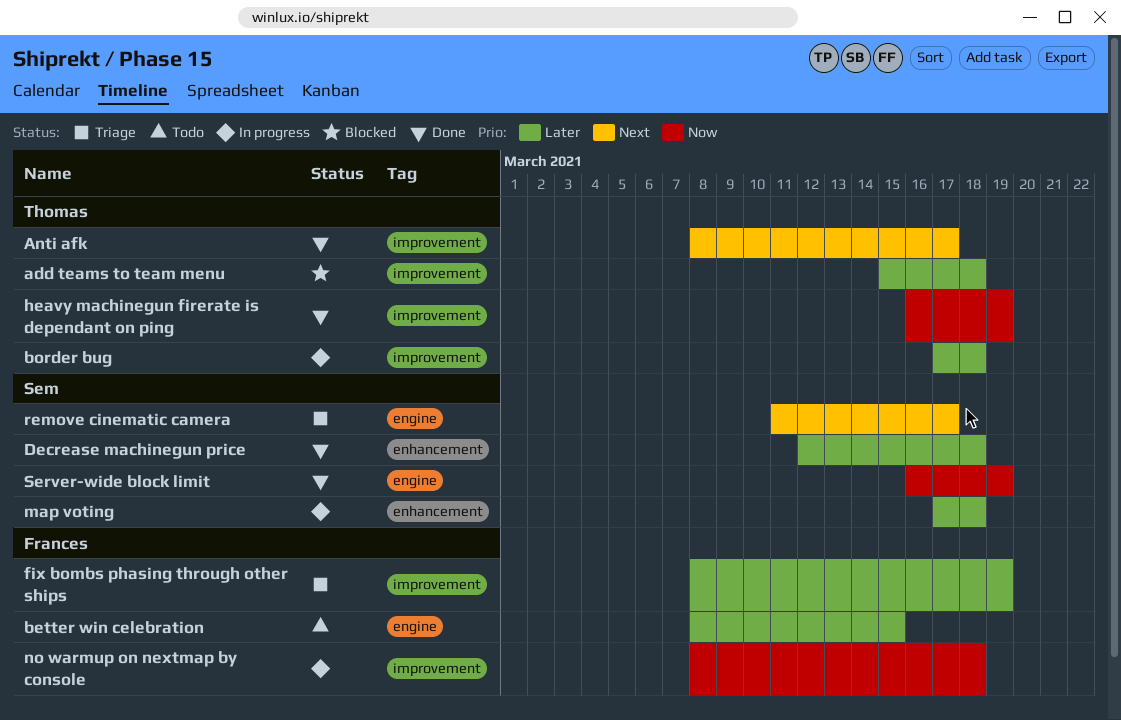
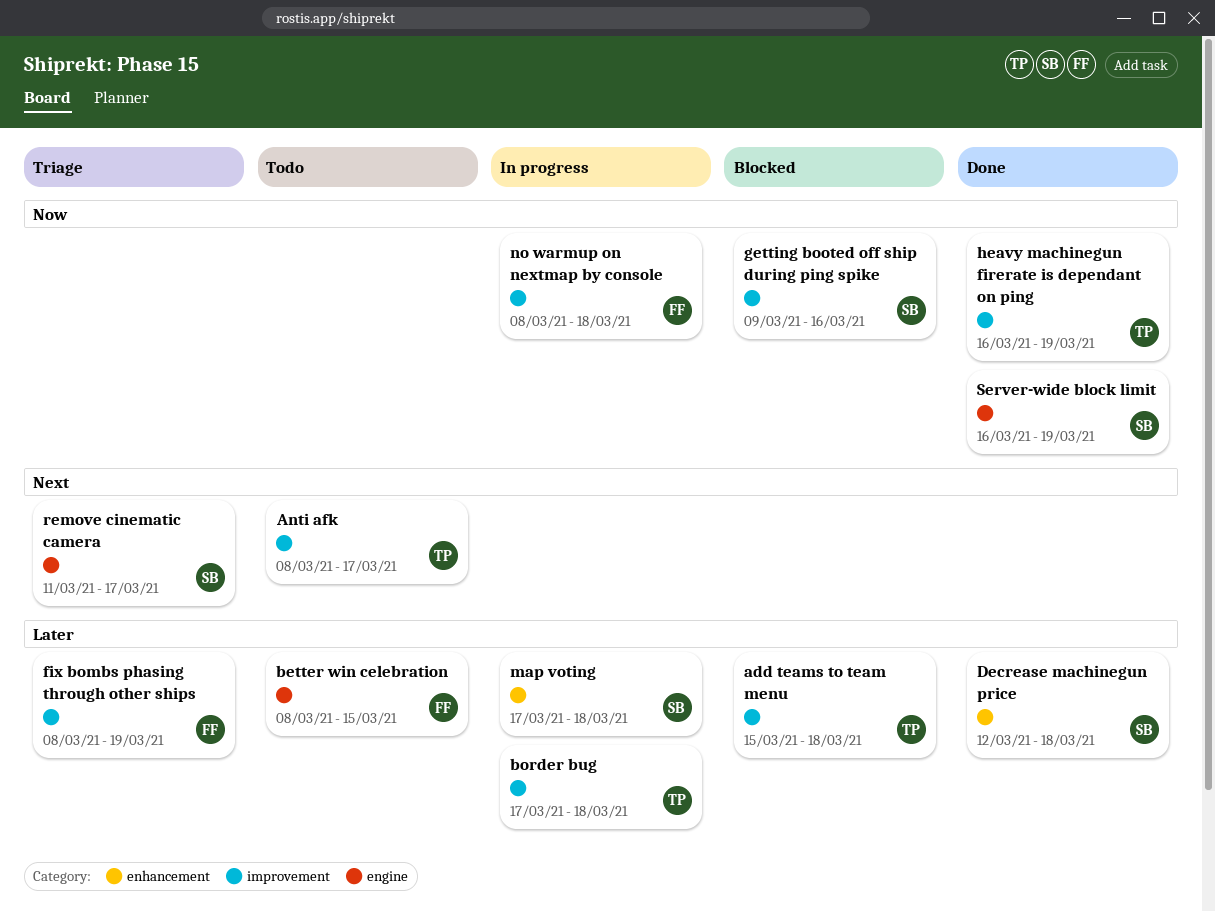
Anti afk, status: Done -> Todo
getting booted off ship during ping spike: none -> present

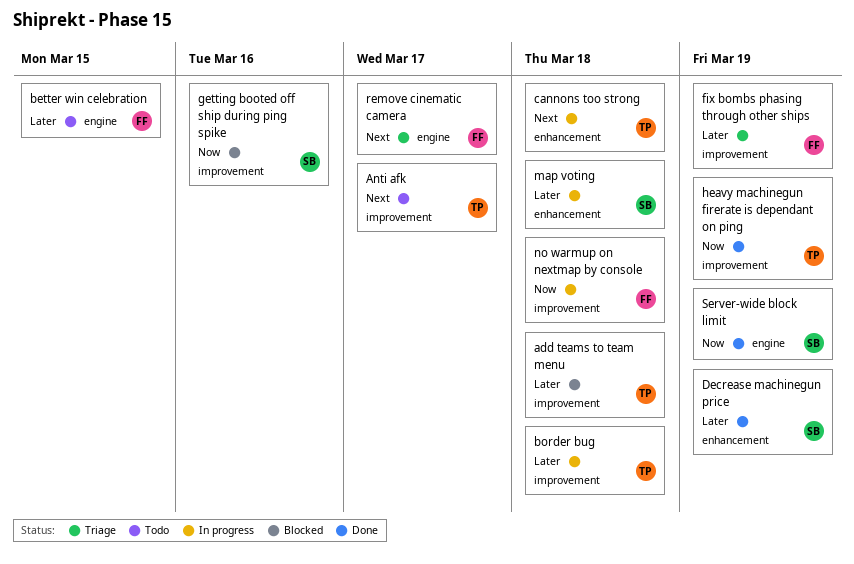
cannons too strong: none -> present
Decrease machinegun price, due: Mar 18 -> Mar 19
remove cinematic camera, owner: SB -> FF

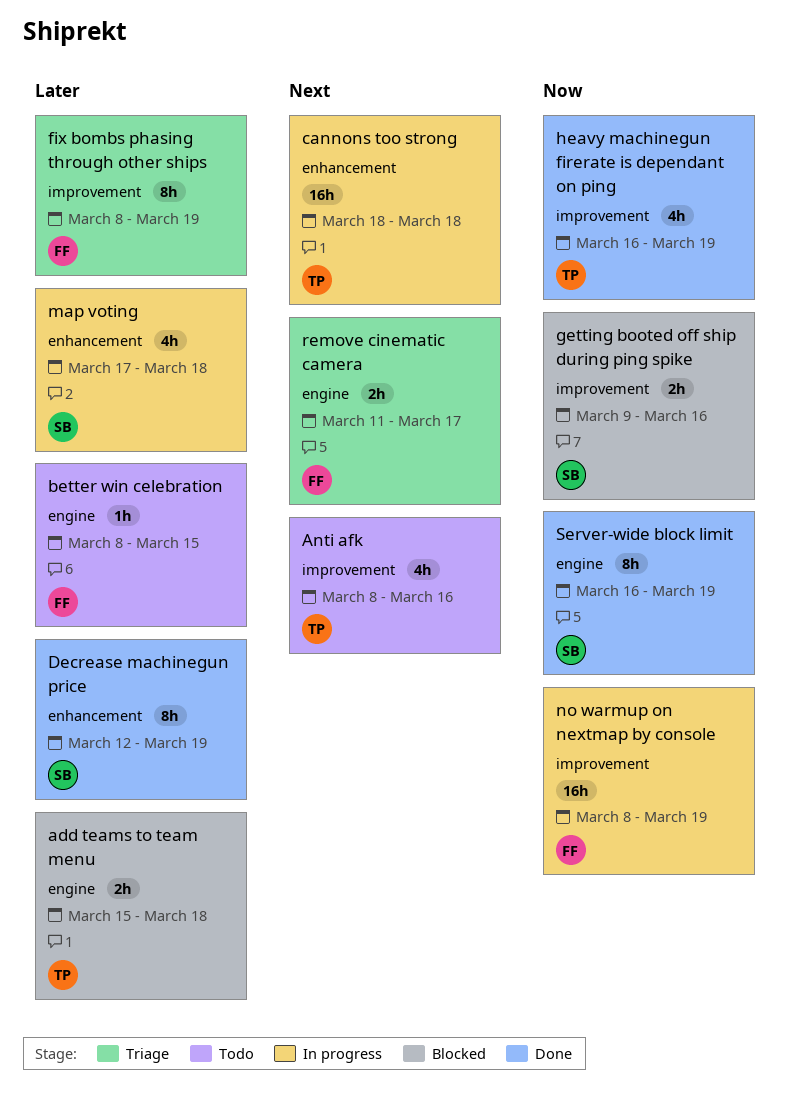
add teams to team menu, label: improvement -> engine
Anti afk, due: Mar 17 -> Mar 16
border bug: present -> none
no warmup on nextmap by console, due: Mar 18 -> Mar 19

